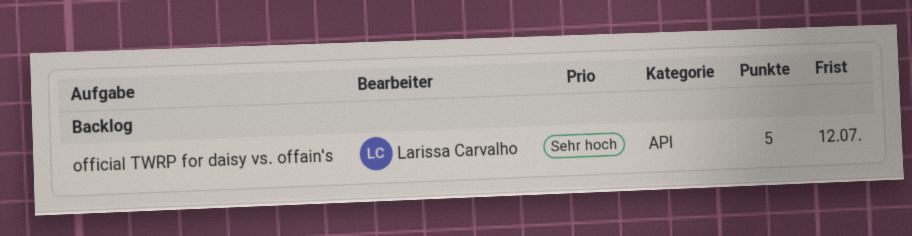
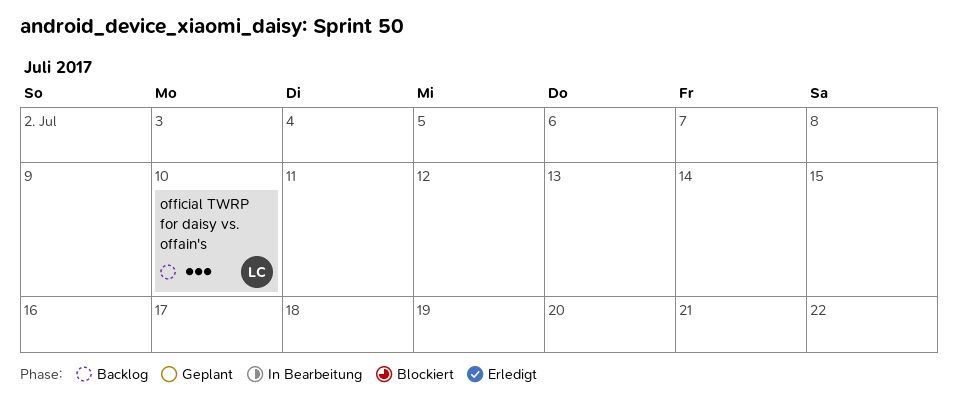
official TWRP for daisy vs. offain's, estimate: 5 -> 3
official TWRP for daisy vs. offain's, due: Jul 12 -> Jul 10

